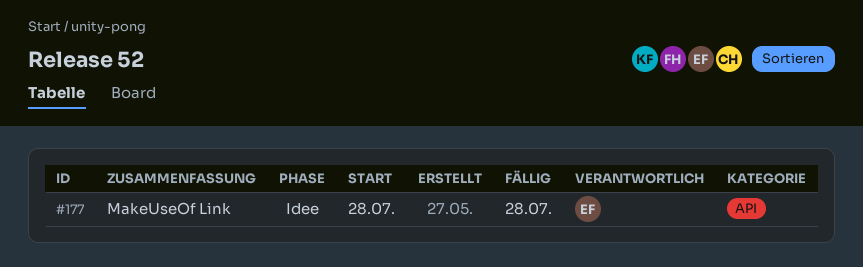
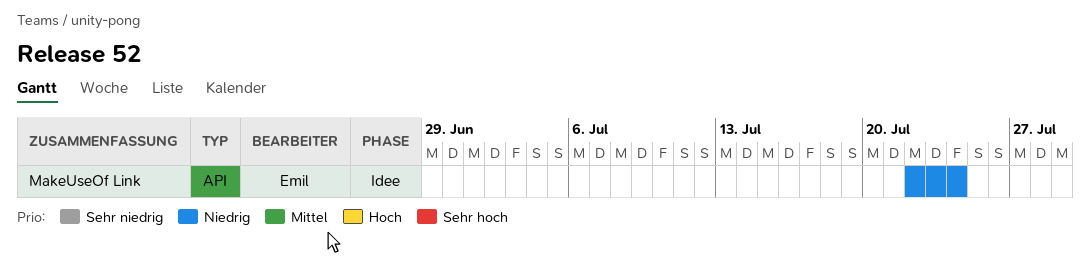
MakeUseOf Link, start: Jul 28 -> Jul 22
MakeUseOf Link, due: Jul 28 -> Jul 24

